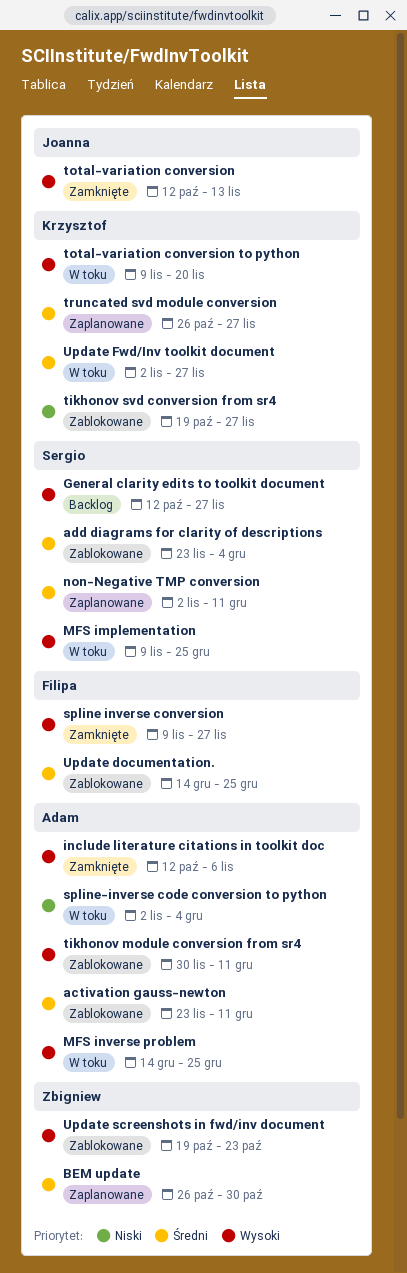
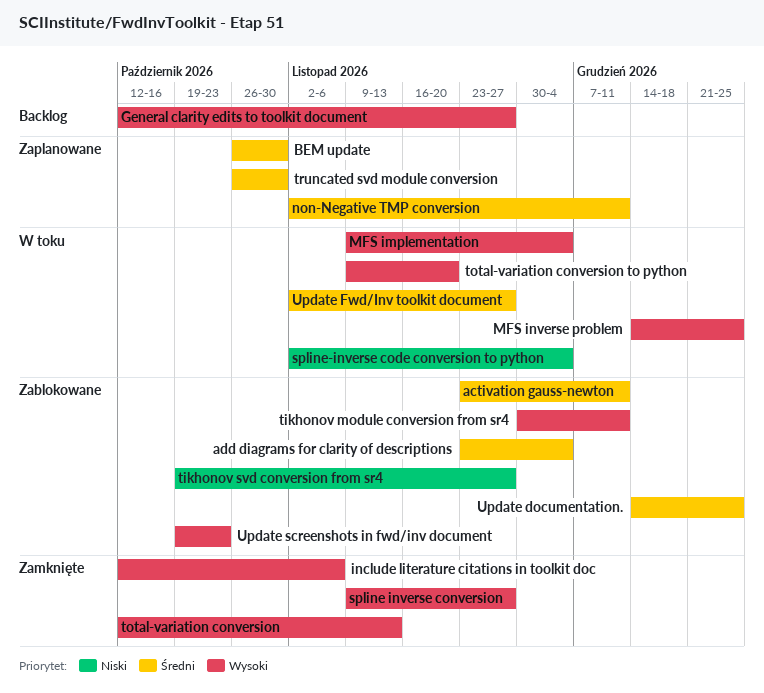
MFS implementation, due: Dec 25 -> Dec 4
truncated svd module conversion, due: Nov 27 -> Oct 30

